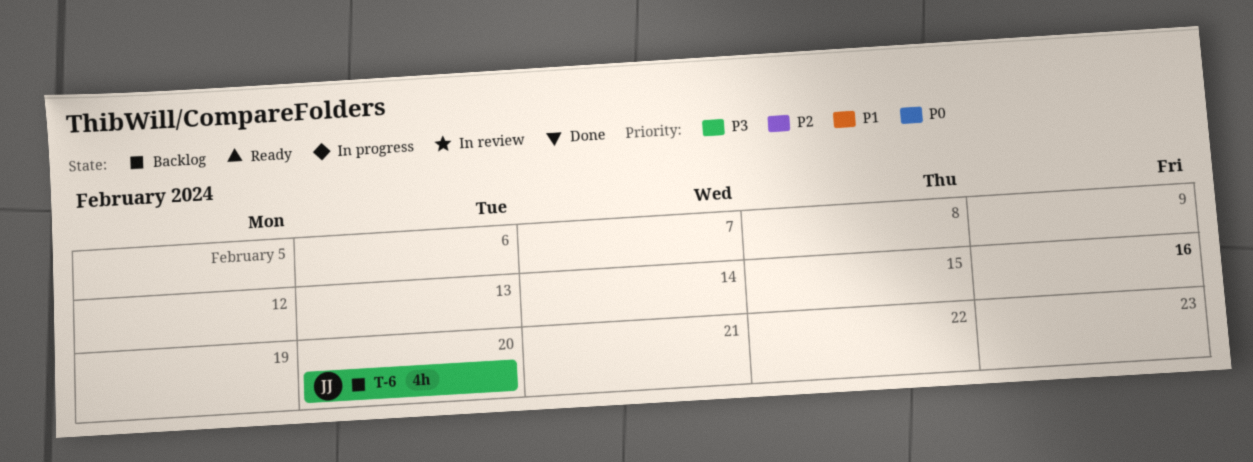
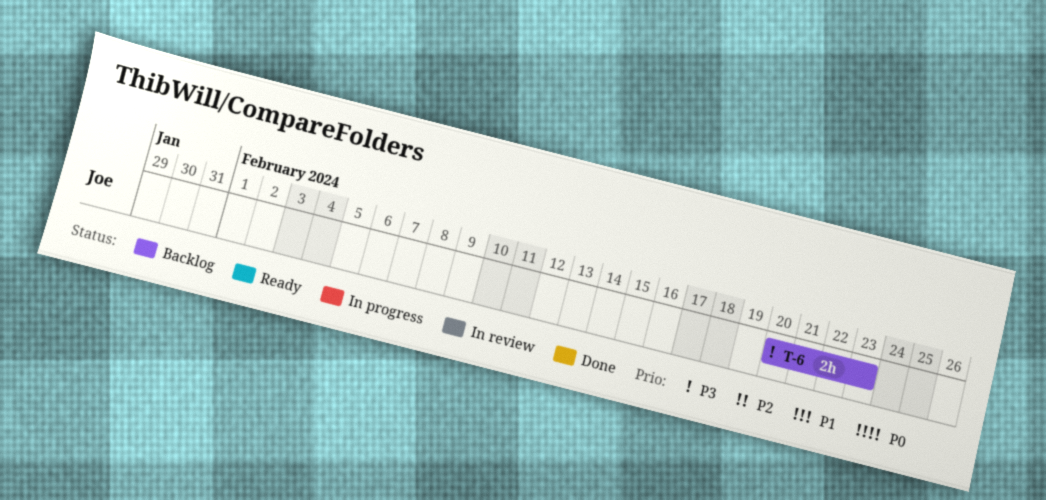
T-6, estimate: 4h -> 2h
T-6, due: Feb 20 -> Feb 23

